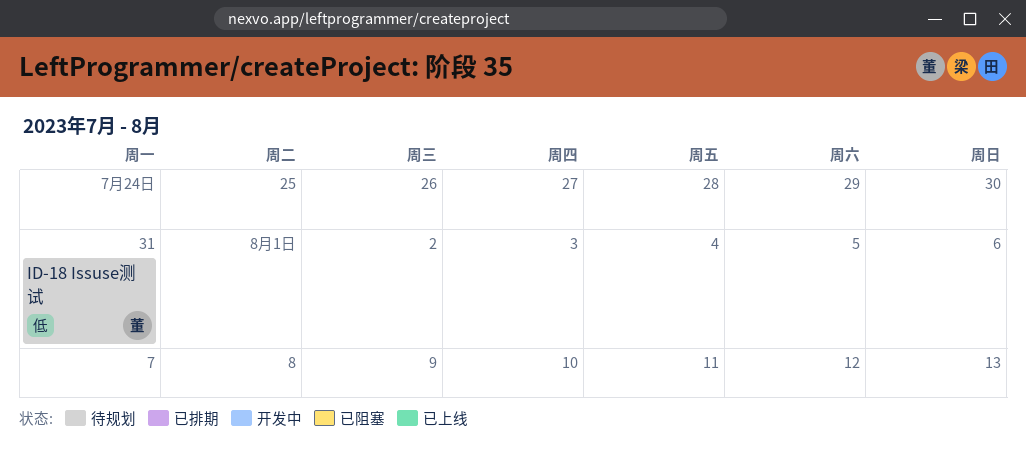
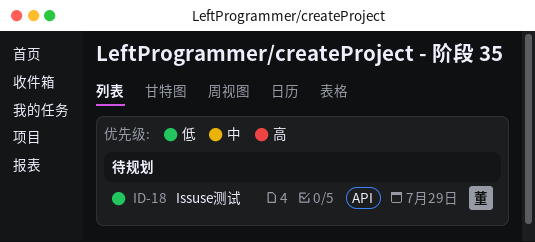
ID-18, due: Jul 31 -> Jul 29

